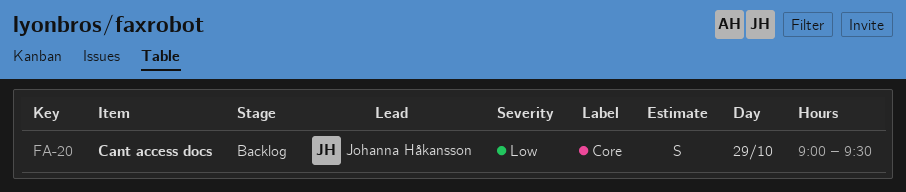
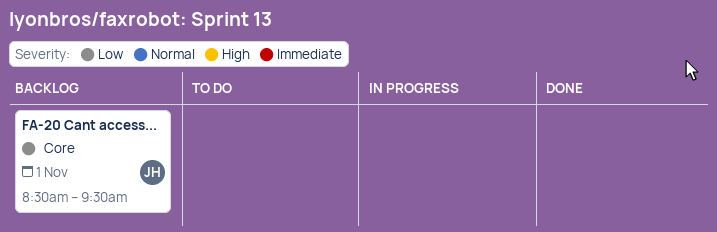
FA-20, day: Oct 29 -> Nov 1
FA-20, begins: 09:00 -> 08:30

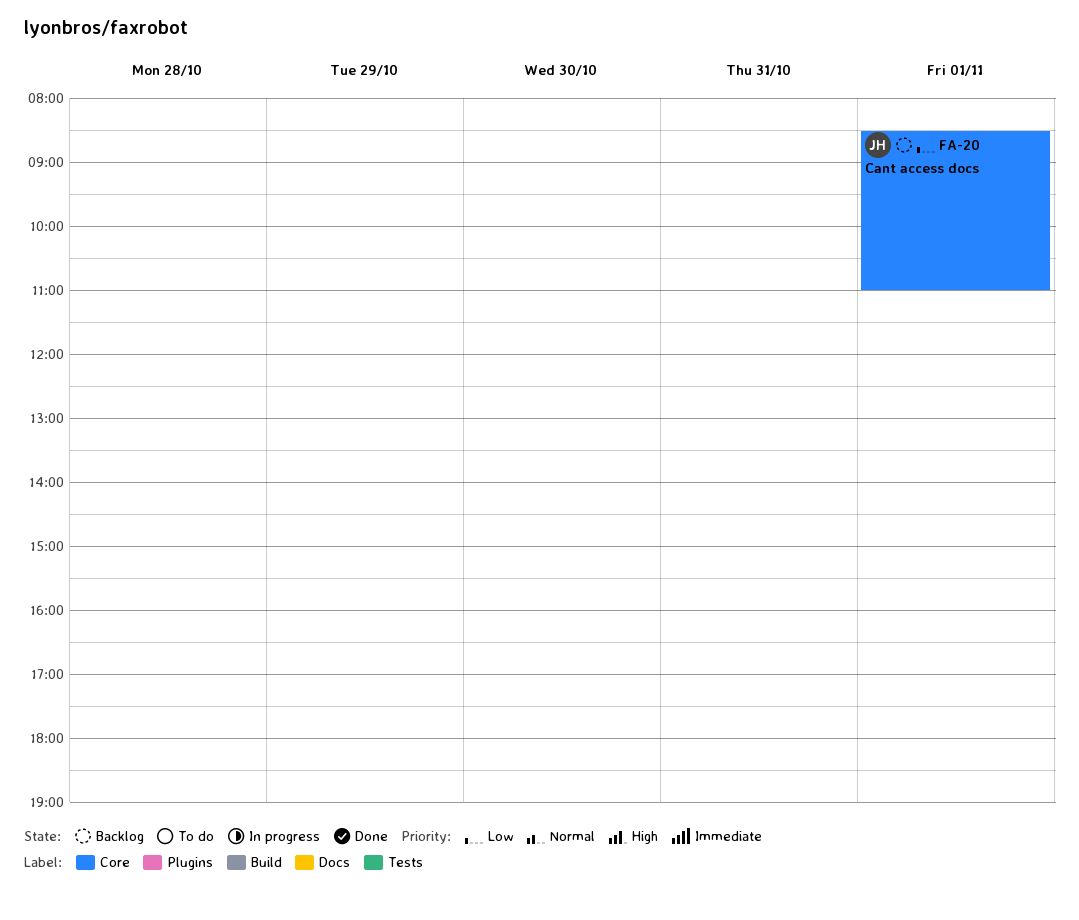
FA-20, ends: 09:30 -> 11:00

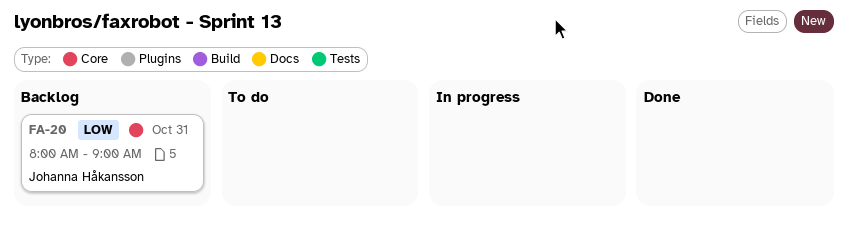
FA-20, day: Nov 1 -> Oct 31
FA-20, begins: 08:30 -> 08:00
FA-20, ends: 11:00 -> 09:00

